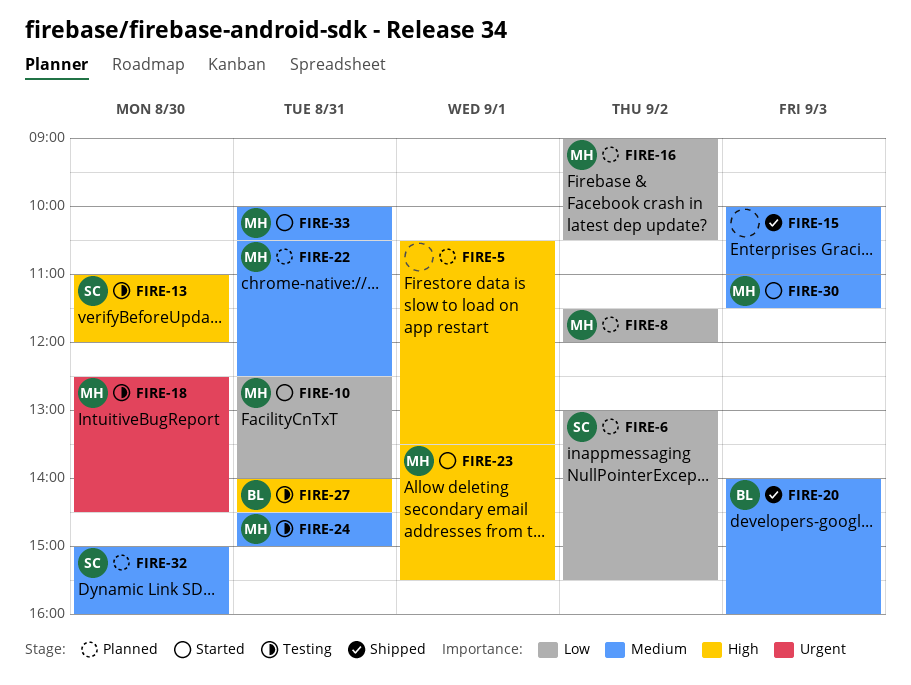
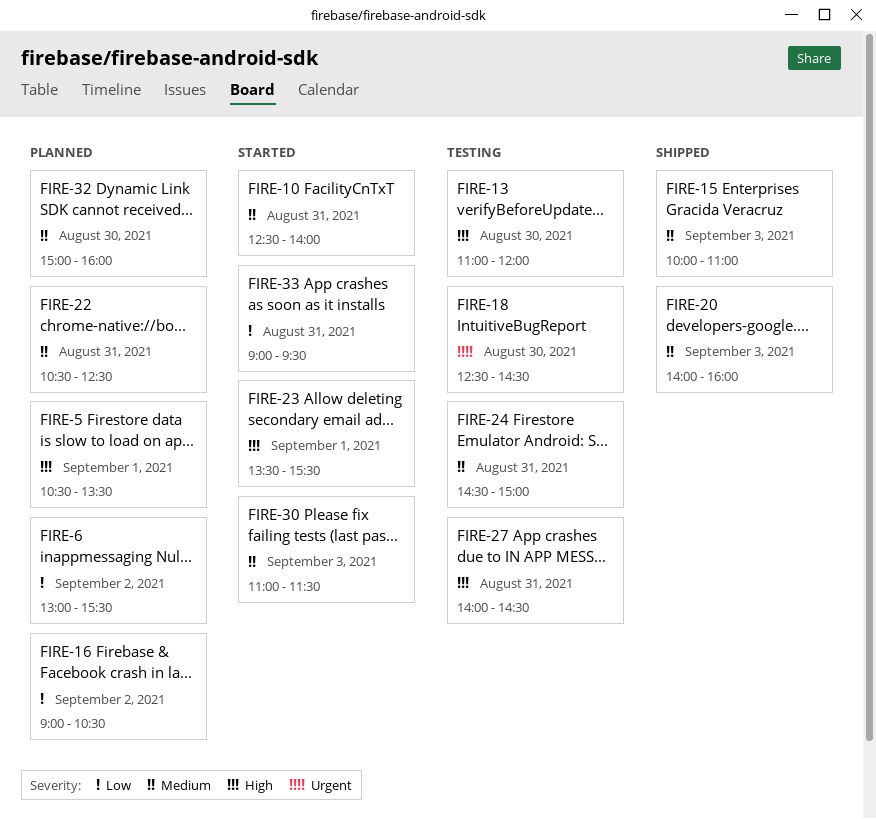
FIRE-8: present -> none
FIRE-10, priority: Low -> Medium
FIRE-33, priority: Medium -> Low
FIRE-33, begins: 10:00 -> 09:00
FIRE-33, ends: 10:30 -> 09:30

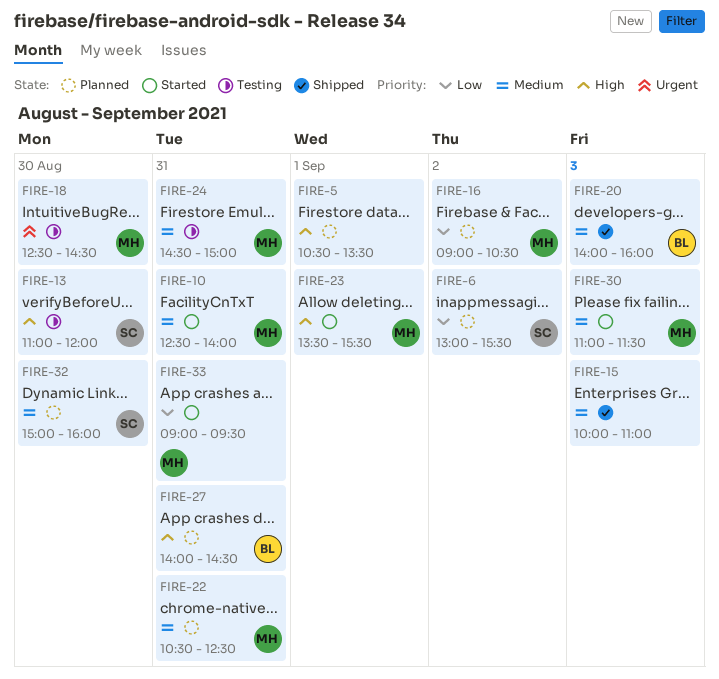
FIRE-27, status: Testing -> Planned

